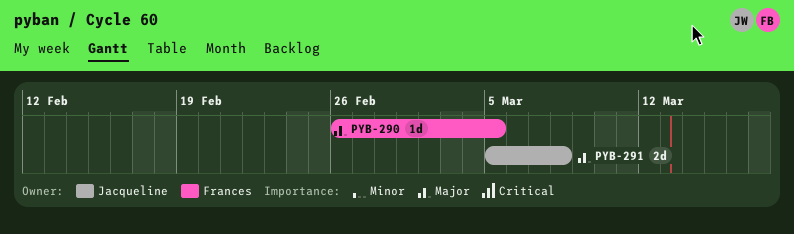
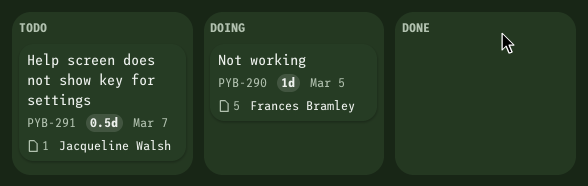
PYB-291, estimate: 2d -> 0.5d
PYB-291, due: Mar 8 -> Mar 7

